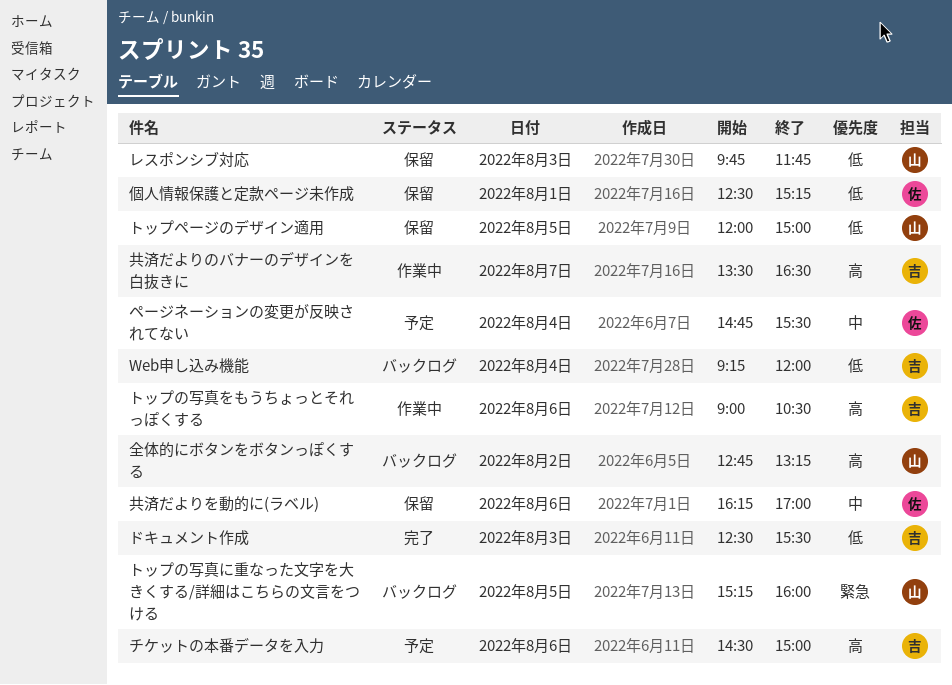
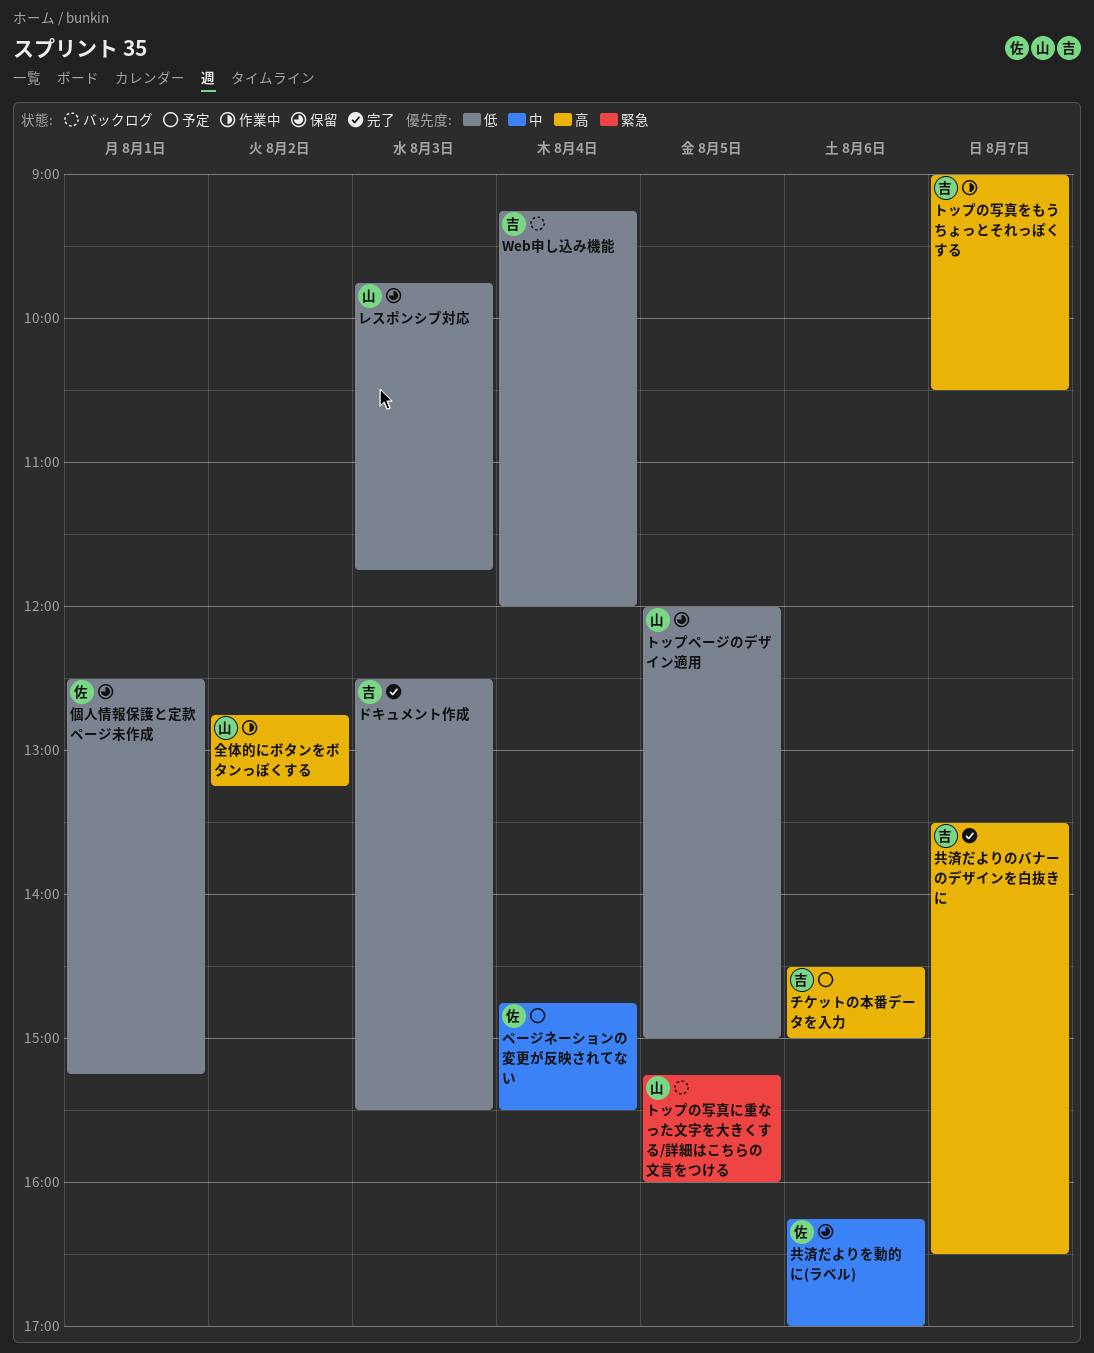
トップの写真をもうちょっとそれっぽくする, day: Aug 6 -> Aug 7
全体的にボタンをボタンっぽくする, status: バックログ -> 作業中
共済だよりのバナーのデザインを白抜きに, status: 作業中 -> 完了

